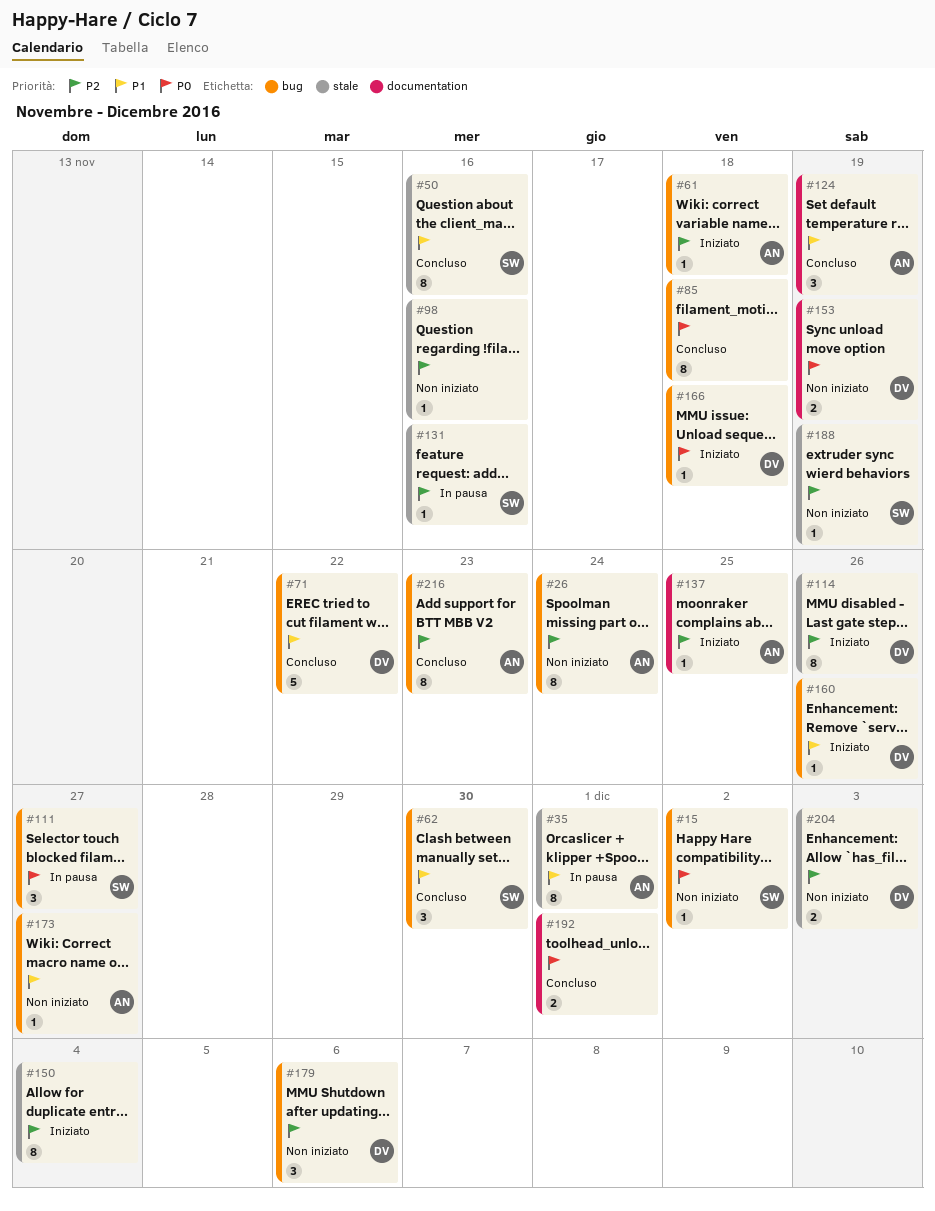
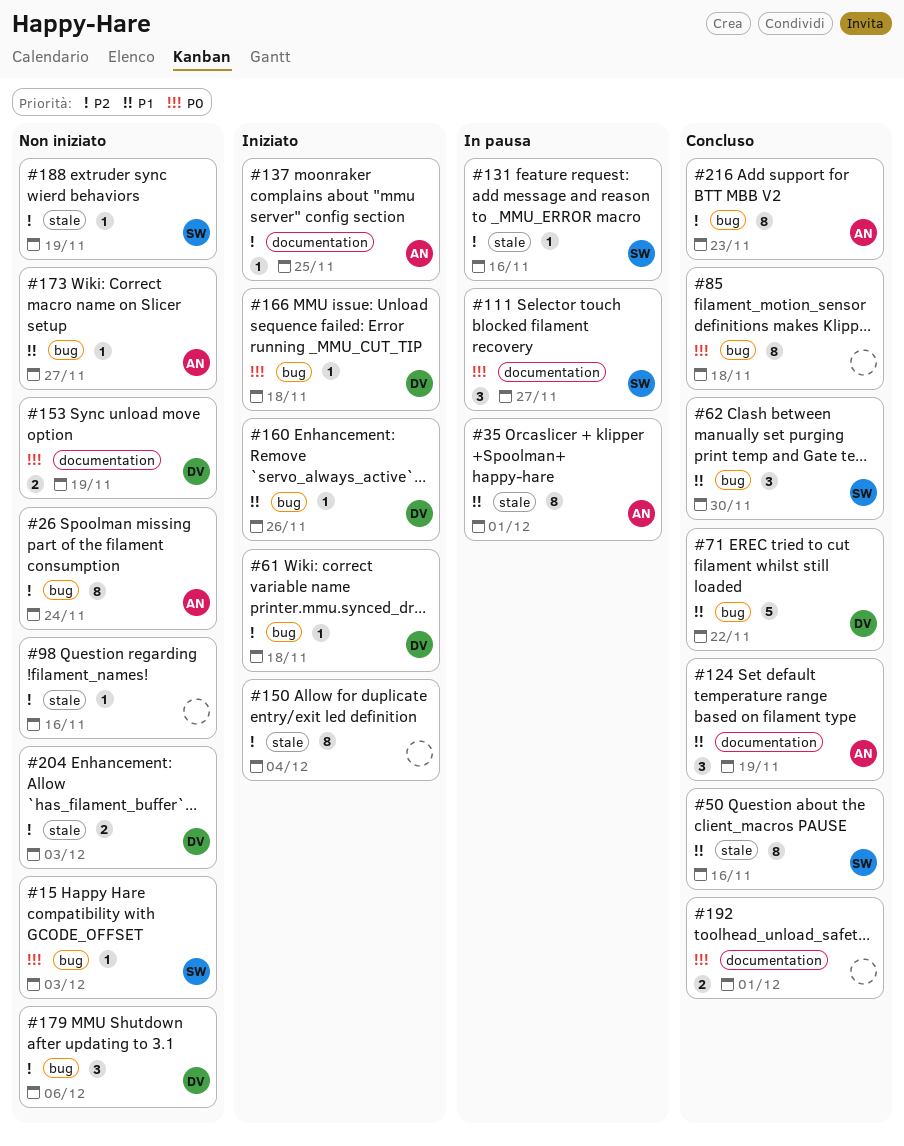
#15, due: Dec 2 -> Dec 3
#61, owner: AN -> DV
#111, label: bug -> documentation
#114: present -> none

